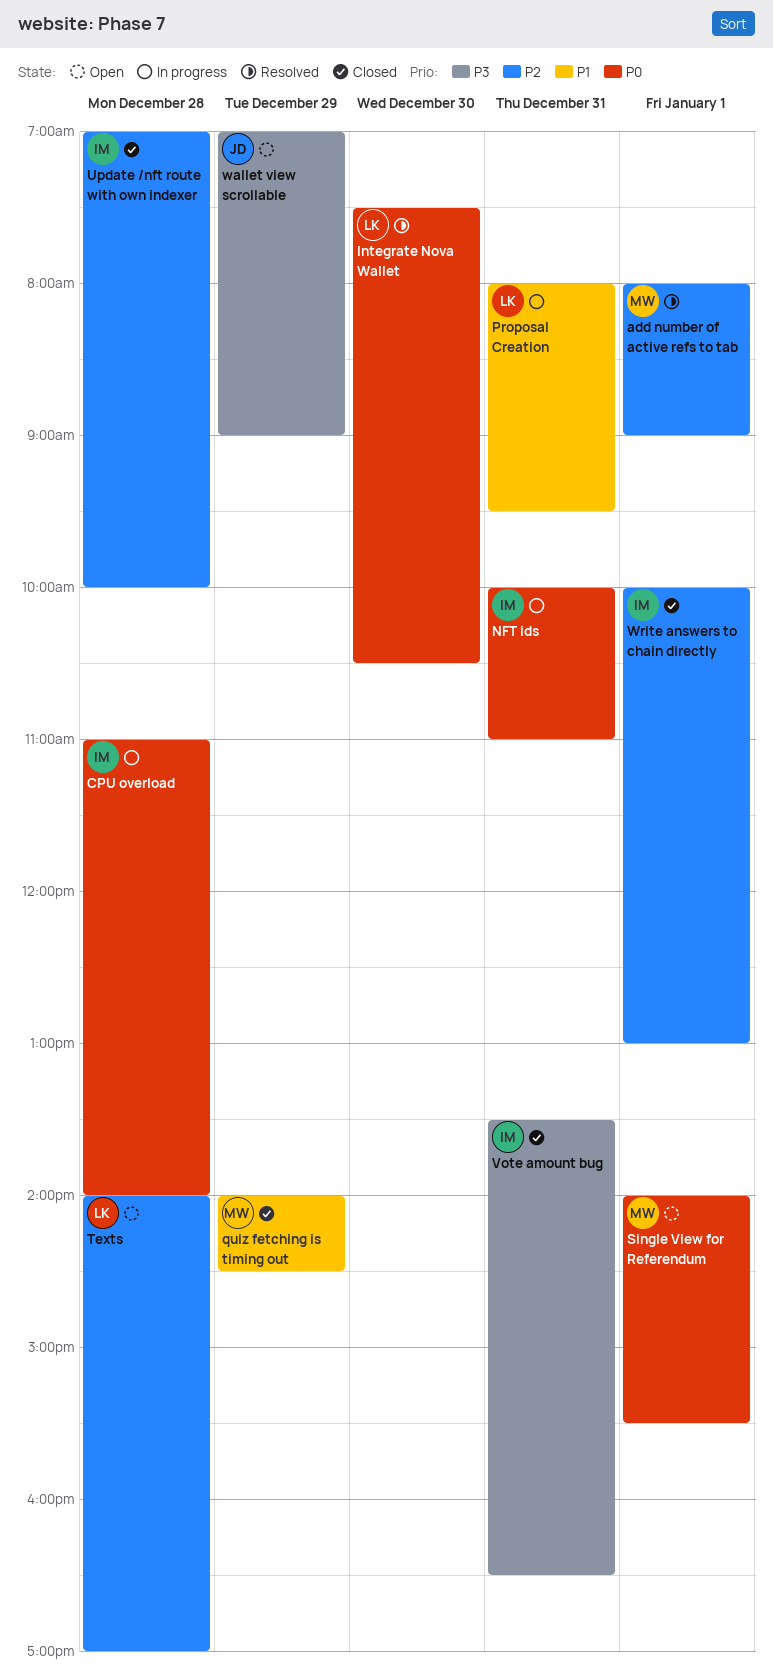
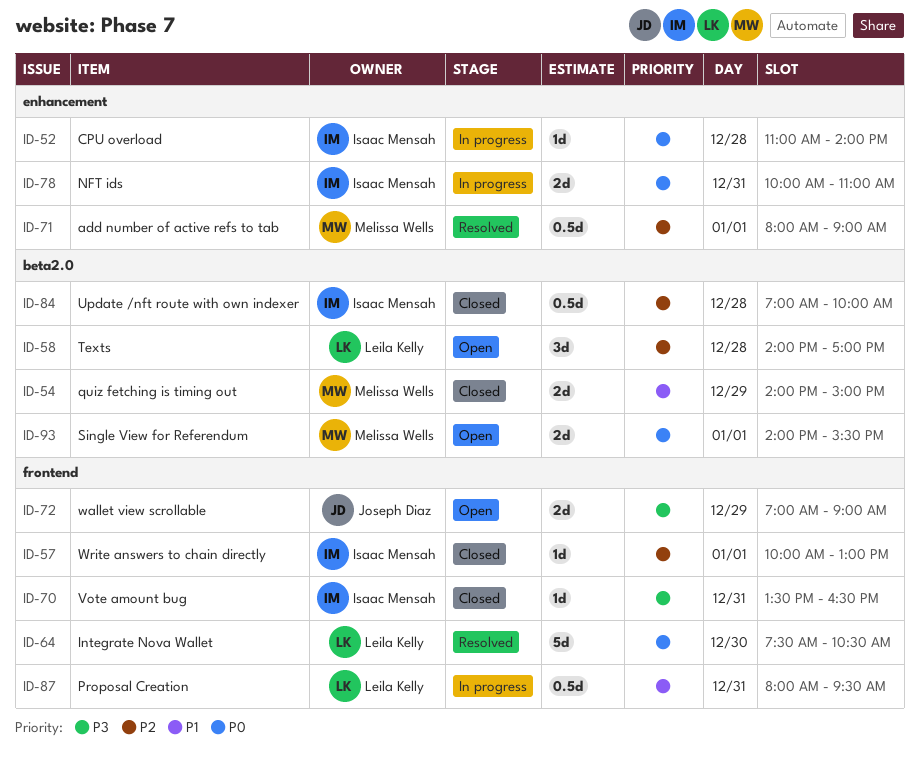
quiz fetching is timing out, ends: 14:30 -> 15:00

